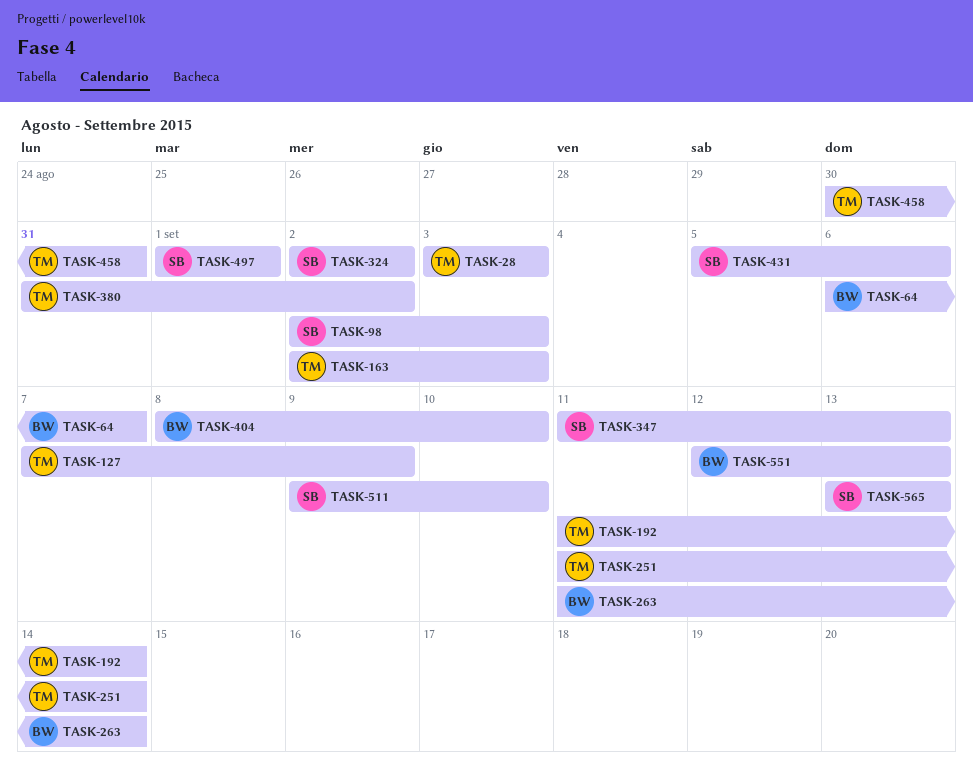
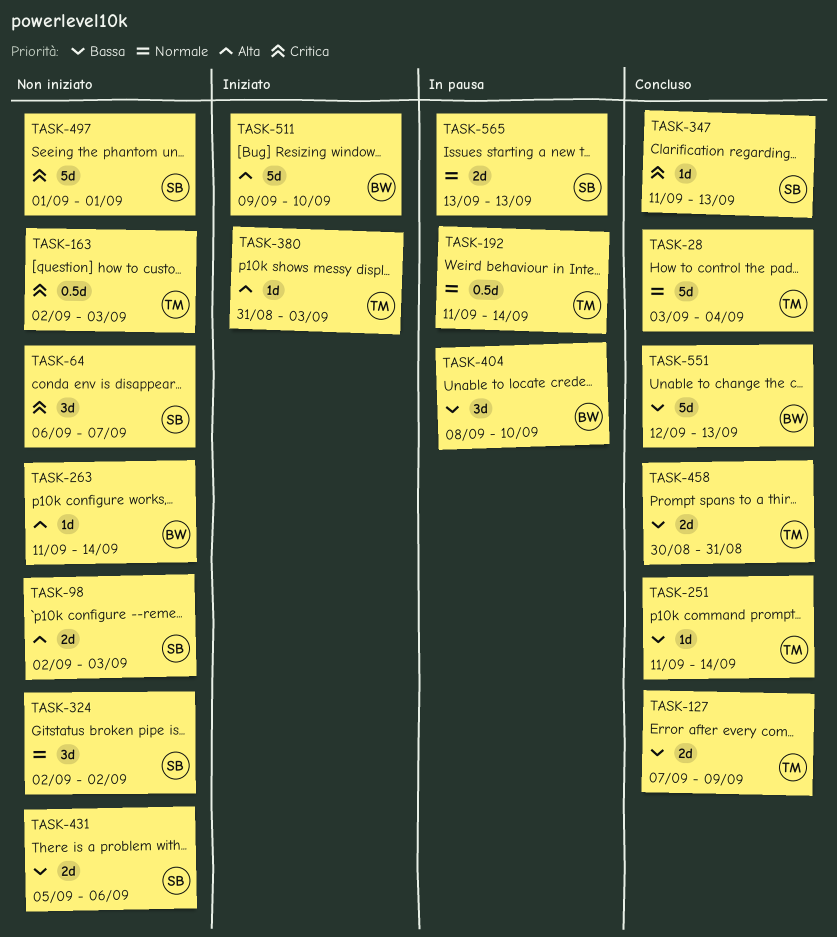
TASK-28, due: Sep 3 -> Sep 4
TASK-64, owner: BW -> SB
TASK-380, due: Sep 2 -> Sep 3
TASK-511, owner: SB -> BW

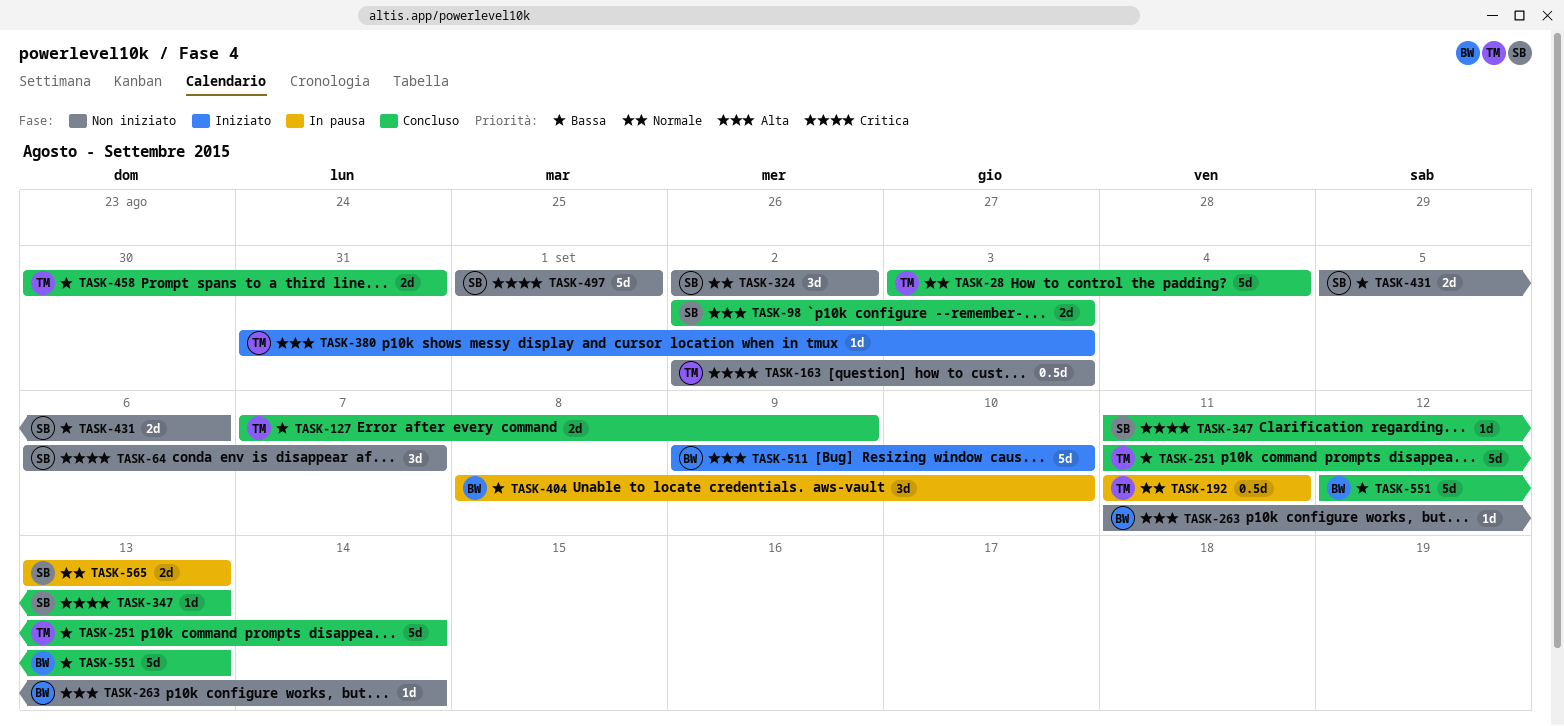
TASK-98, status: Non iniziato -> Concluso
TASK-192, due: Sep 14 -> Sep 11
TASK-251, estimate: 1d -> 5d

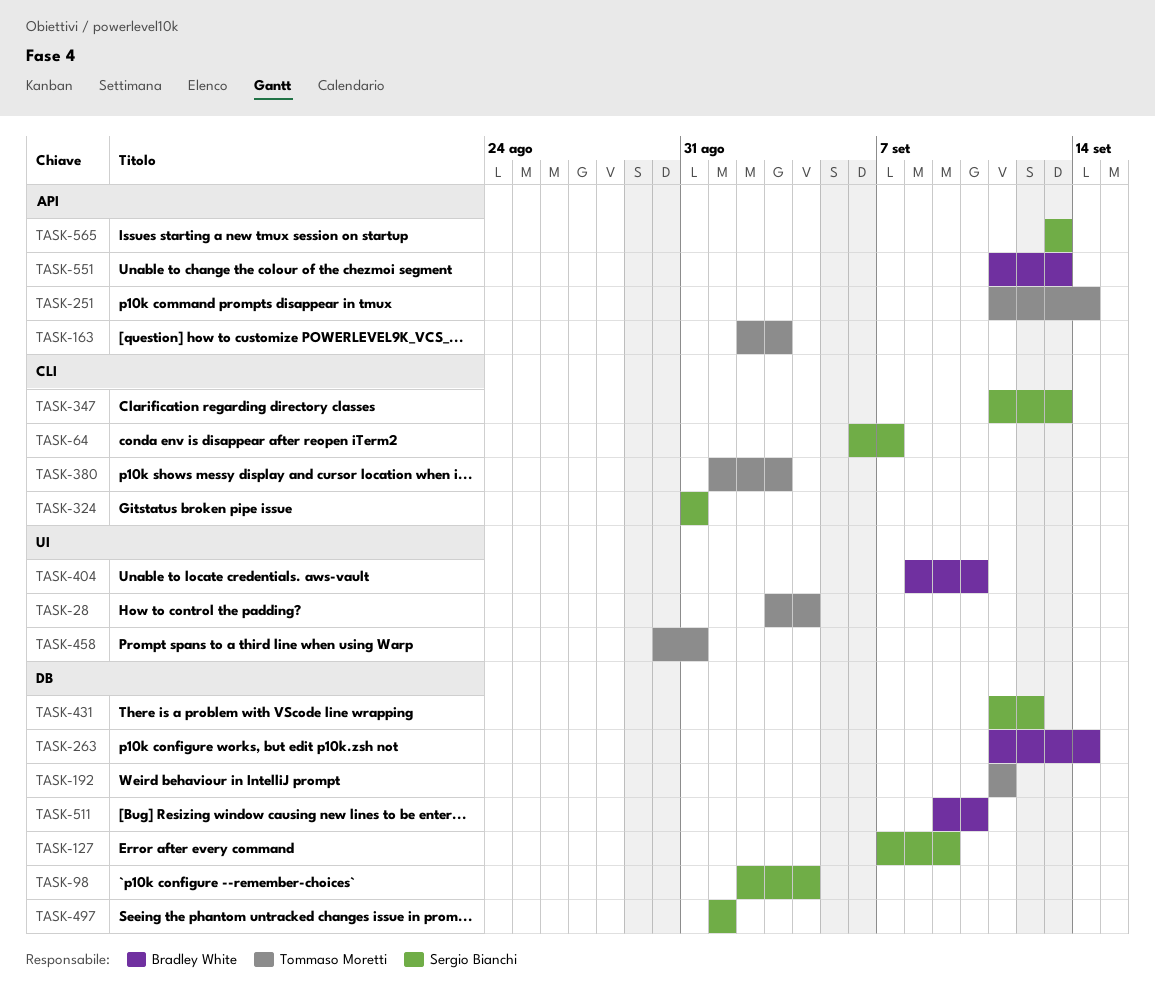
TASK-98, due: Sep 3 -> Sep 4
TASK-127, owner: Tommaso Moretti -> Sergio Bianchi
TASK-324, start: Sep 2 -> Aug 31
TASK-324, due: Sep 2 -> Aug 31
TASK-380, start: Aug 31 -> Sep 1
TASK-431, start: Sep 5 -> Sep 11
TASK-431, due: Sep 6 -> Sep 12
TASK-551, start: Sep 12 -> Sep 11

